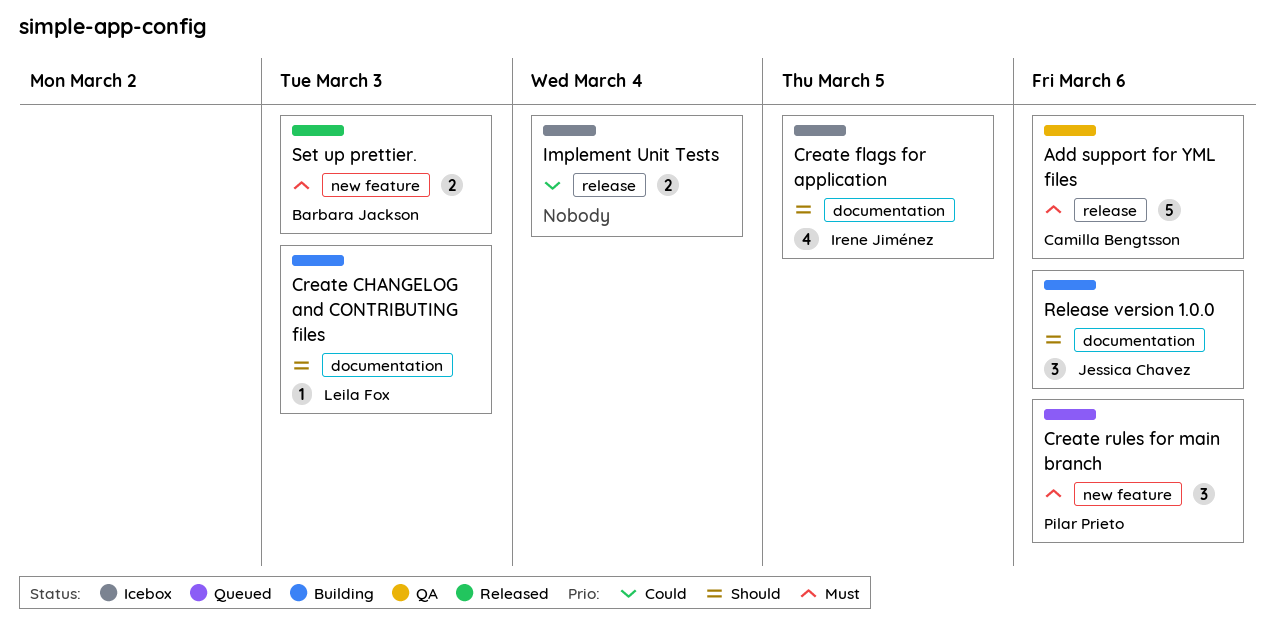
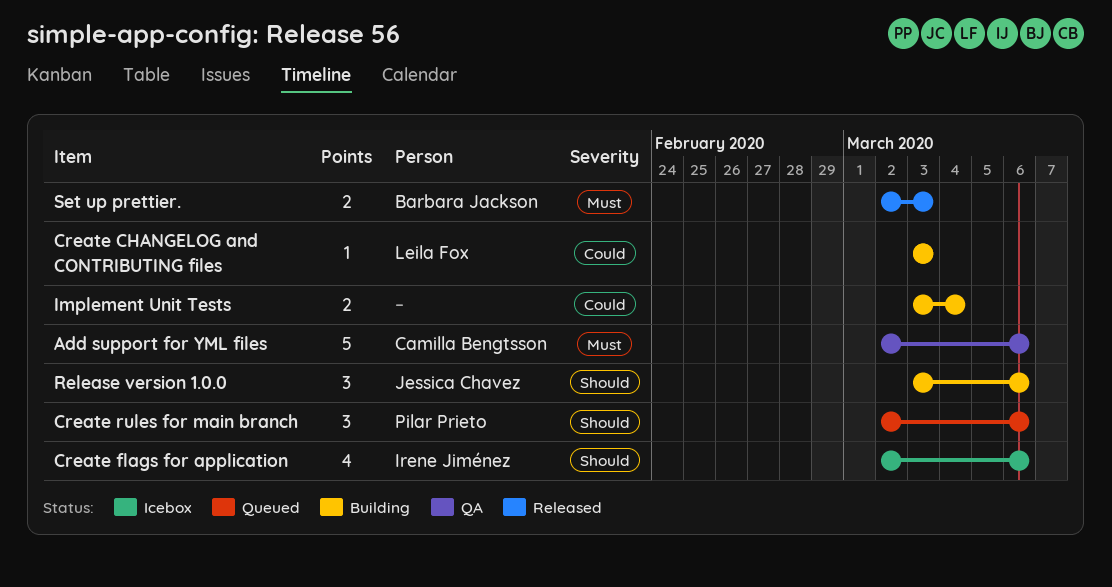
Create CHANGELOG and CONTRIBUTING files, priority: Should -> Could
Create flags for application, due: Mar 5 -> Mar 6
Create rules for main branch, priority: Must -> Should
Implement Unit Tests, status: Icebox -> Building

